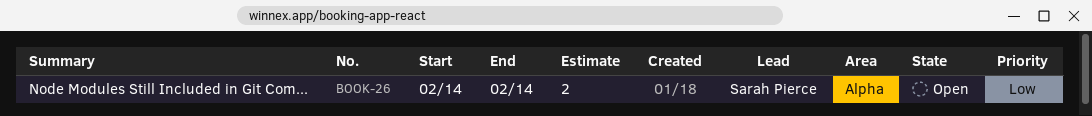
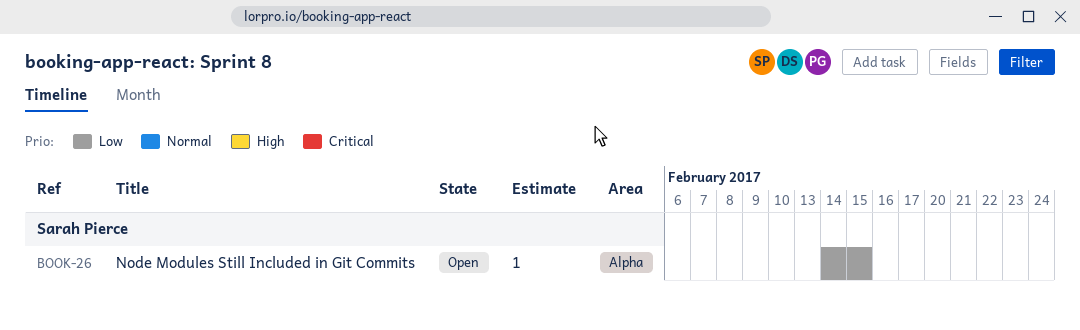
BOOK-26, estimate: 2 -> 1
BOOK-26, due: Feb 14 -> Feb 15

